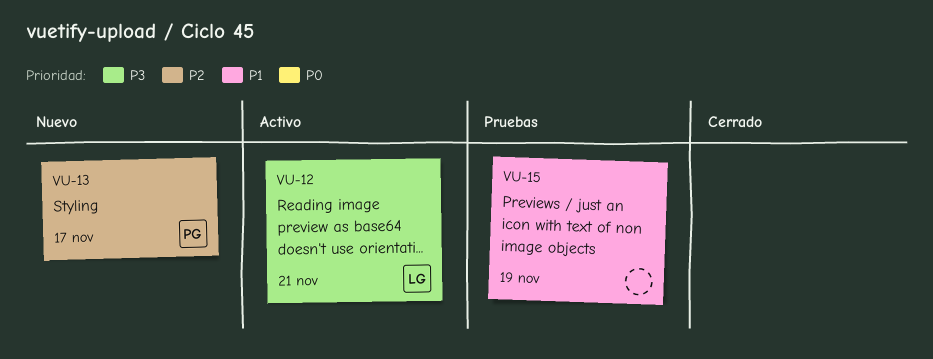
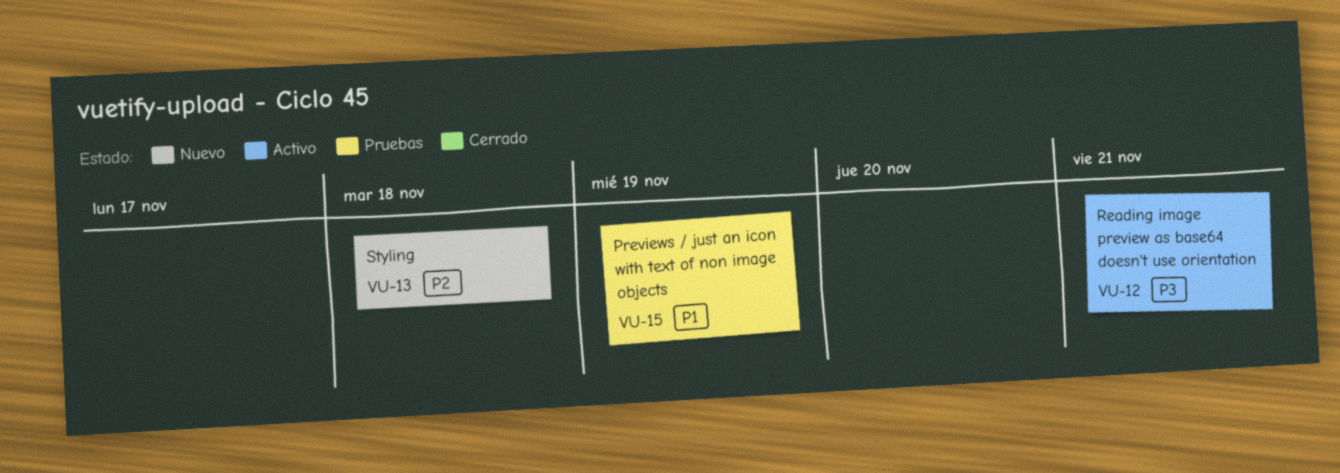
VU-13, due: Nov 17 -> Nov 18

